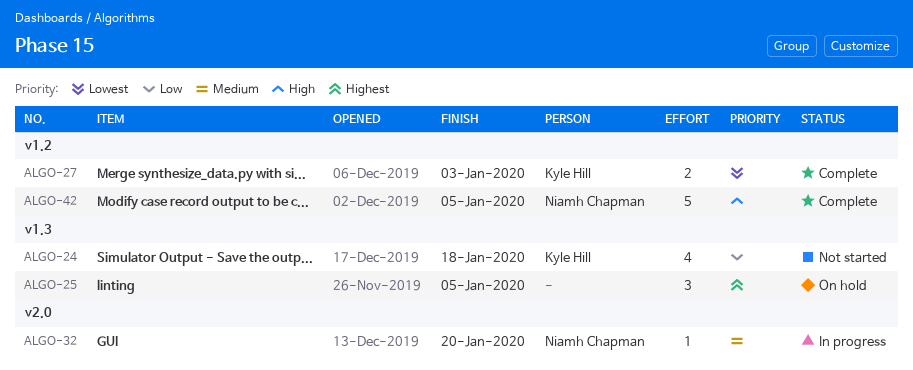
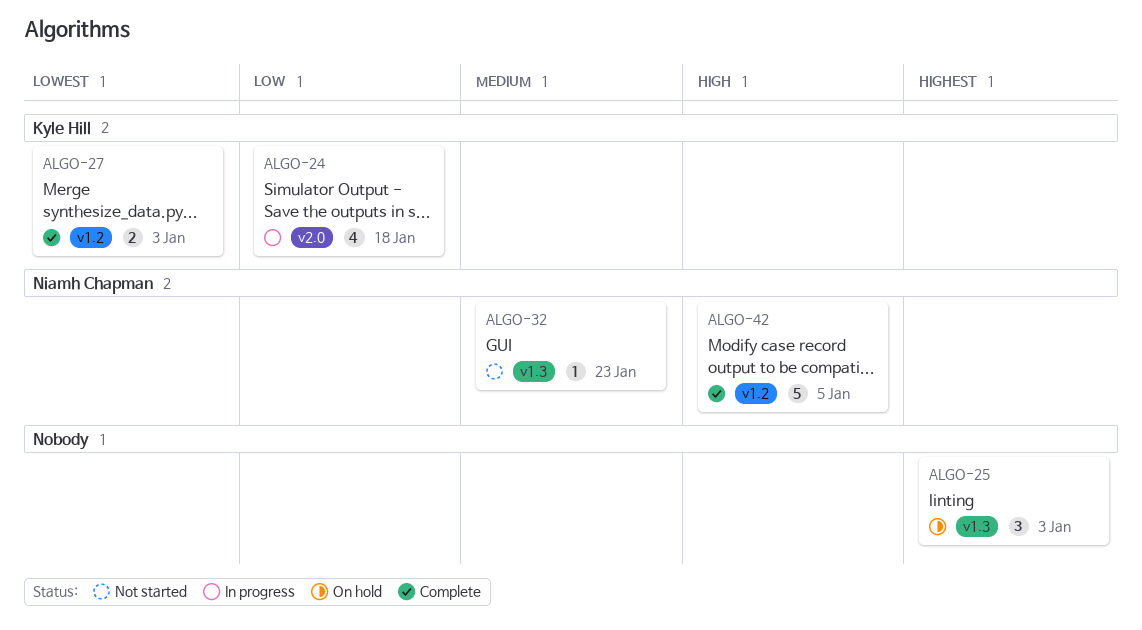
ALGO-24, status: Not started -> In progress
ALGO-24, label: v1.3 -> v2.0
ALGO-25, due: Jan 5 -> Jan 3
ALGO-32, status: In progress -> Not started
ALGO-32, label: v2.0 -> v1.3
ALGO-32, due: Jan 20 -> Jan 23

